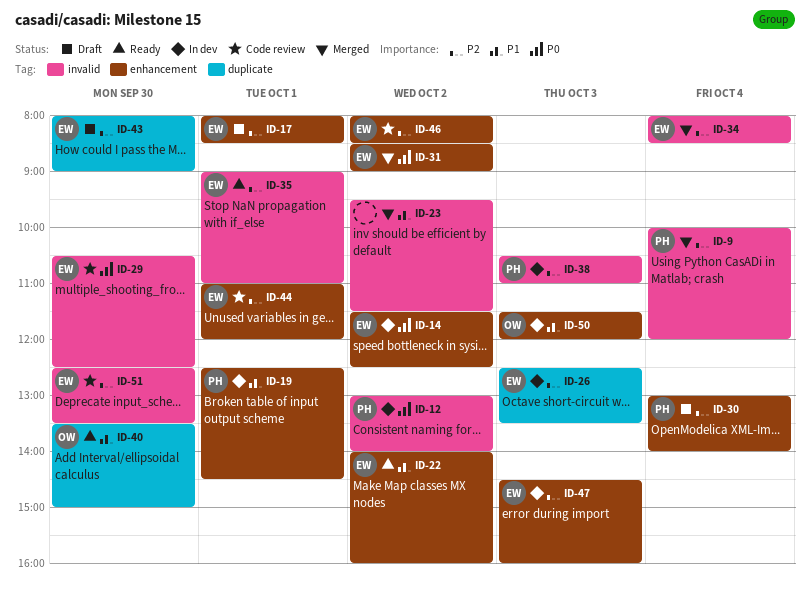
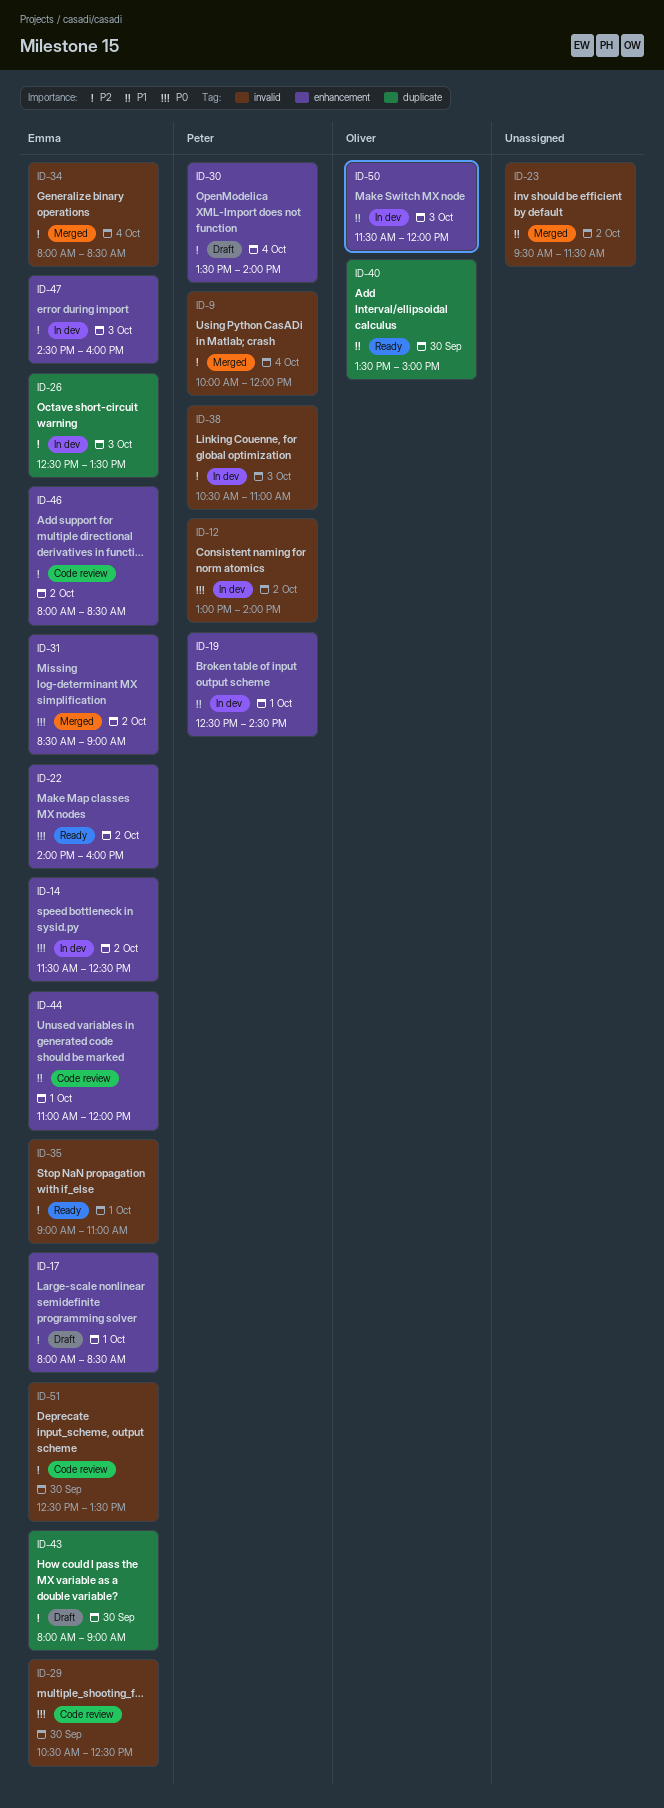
ID-22, priority: P1 -> P0
ID-30, begins: 13:00 -> 13:30
ID-44, priority: P2 -> P1

